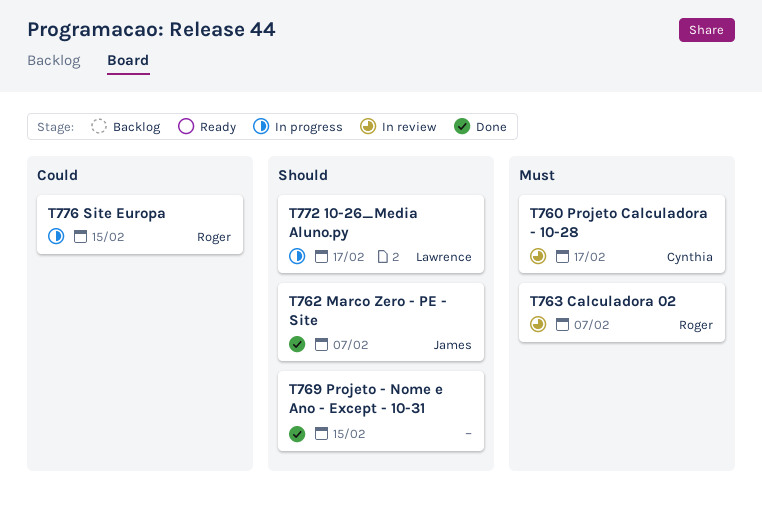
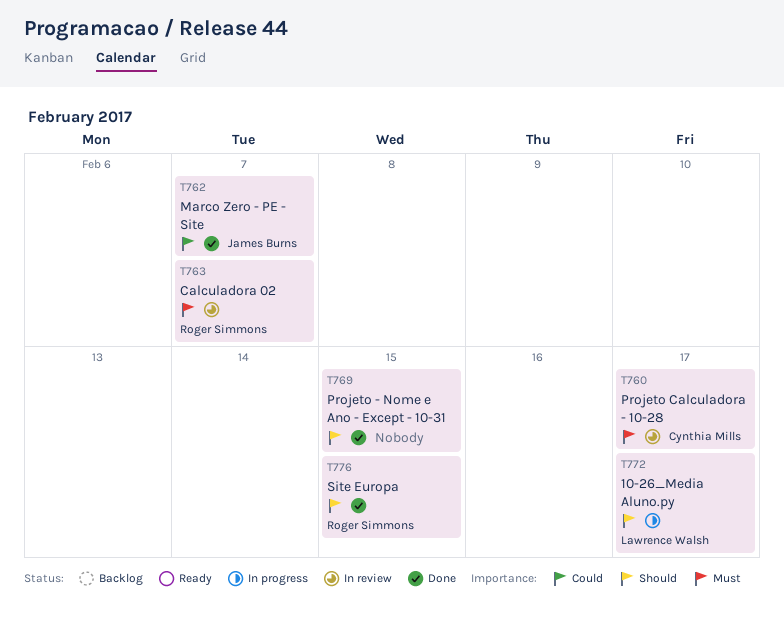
T762, priority: Should -> Could
T776, status: In progress -> Done
T776, priority: Could -> Should

